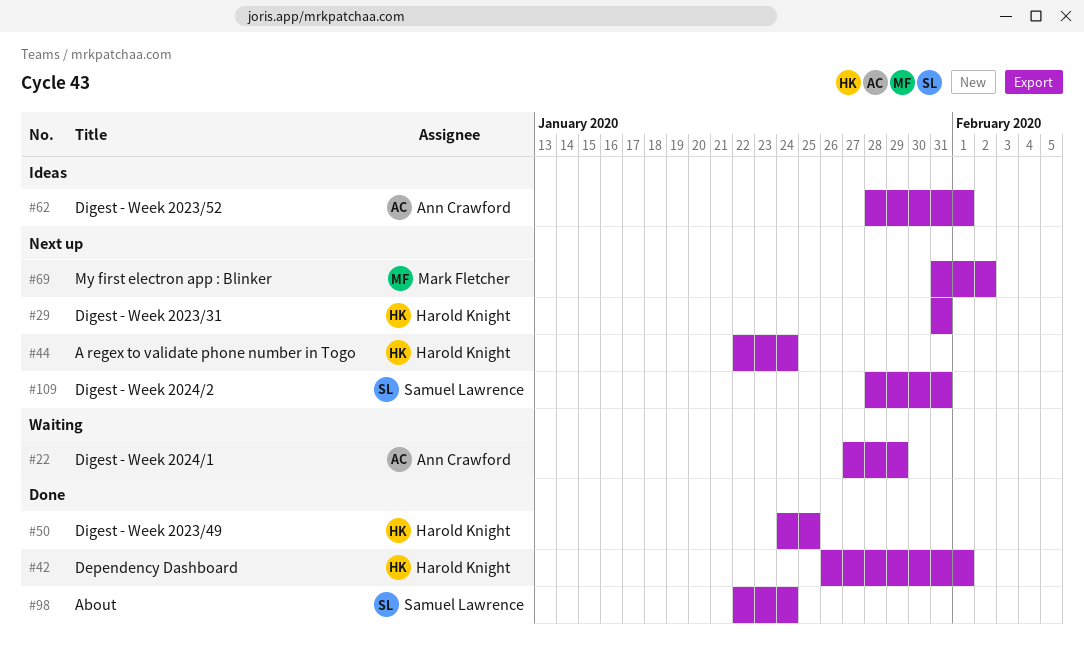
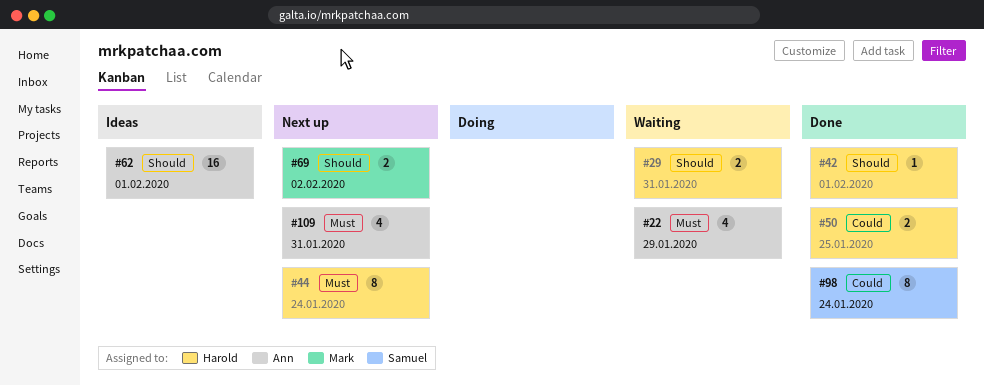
#29, status: Next up -> Waiting
#109, owner: Samuel Lawrence -> Ann Crawford

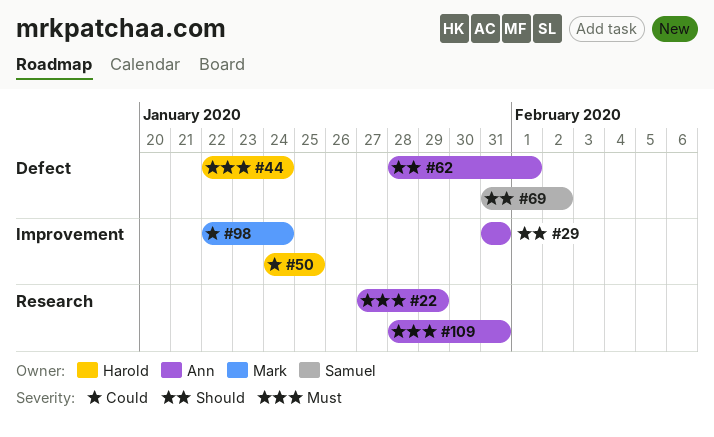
#29, owner: Harold -> Ann
#42: present -> none
#69, owner: Mark -> Samuel
#98, owner: Samuel -> Mark

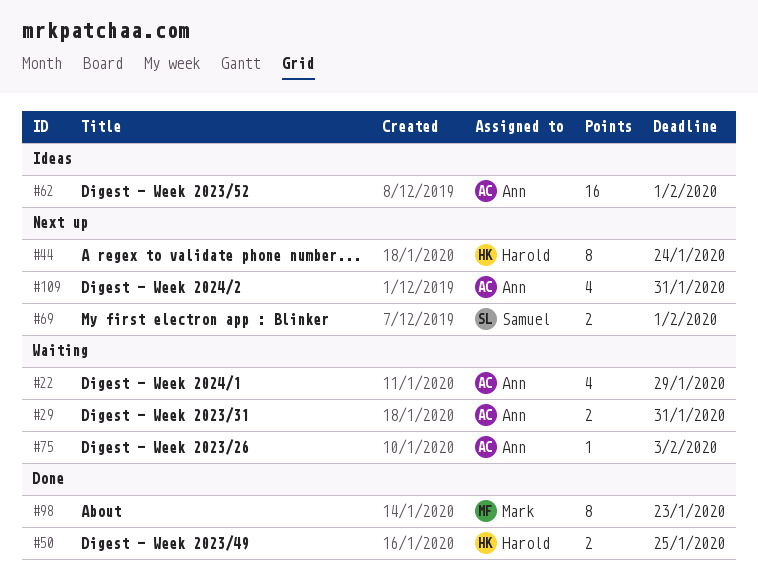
#69, due: Feb 2 -> Feb 1
#75: none -> present
#98, due: Jan 24 -> Jan 23

